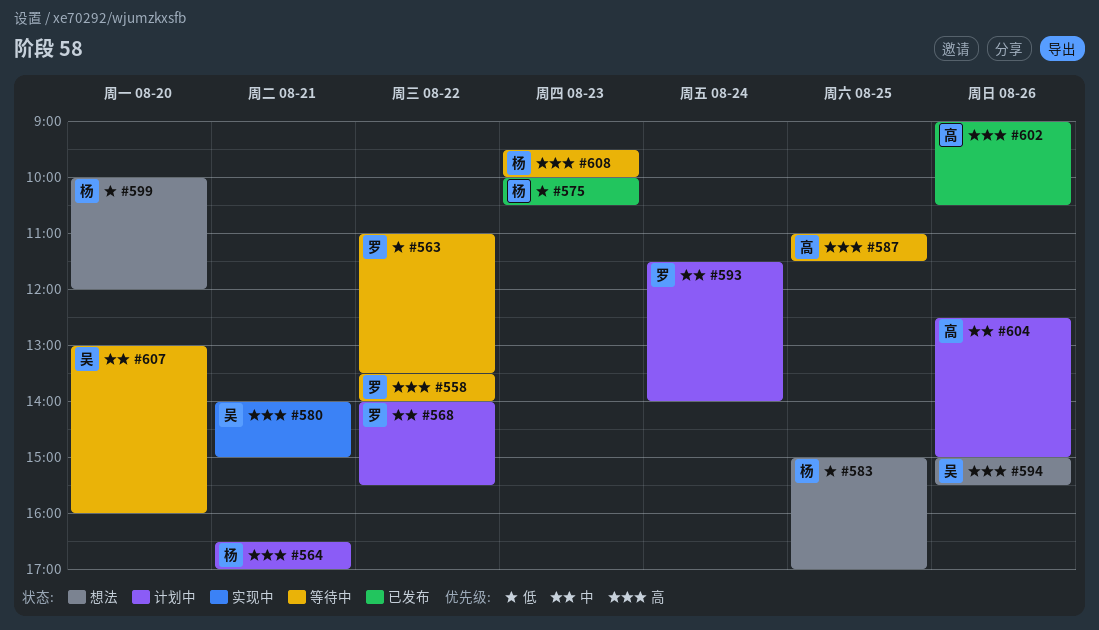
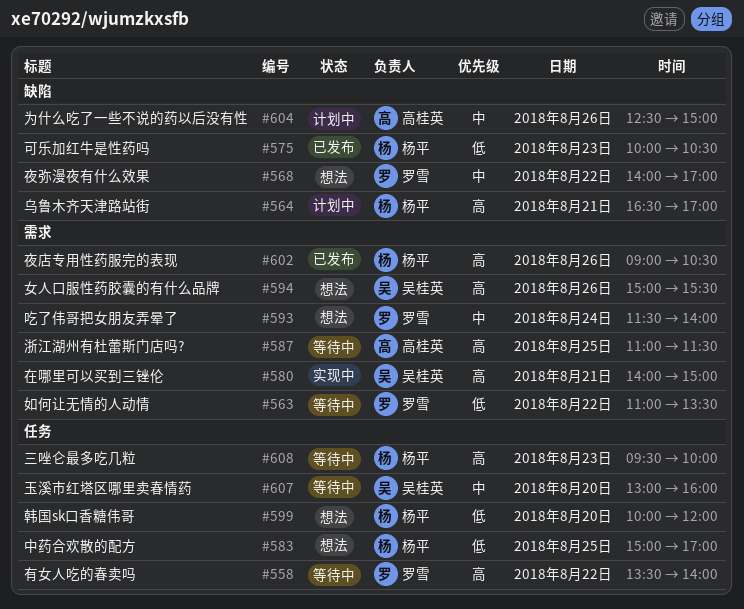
#568, status: 计划中 -> 想法
#568, ends: 15:30 -> 17:00
#593, status: 计划中 -> 想法
#602, owner: 高桂英 -> 杨平

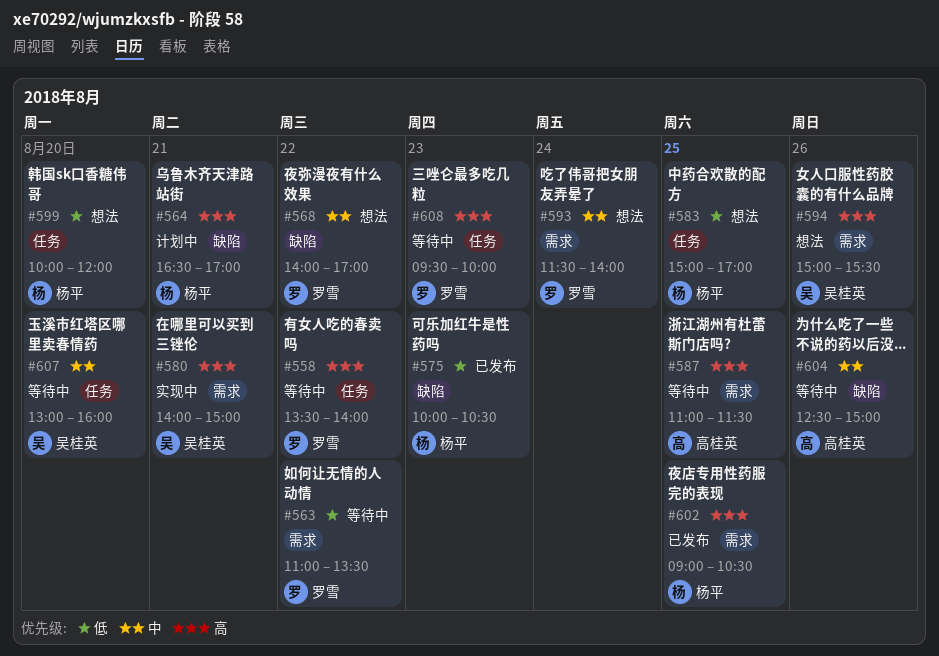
#602, day: Aug 26 -> Aug 25
#604, status: 计划中 -> 等待中
#608, owner: 杨平 -> 罗雪

